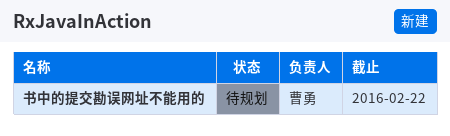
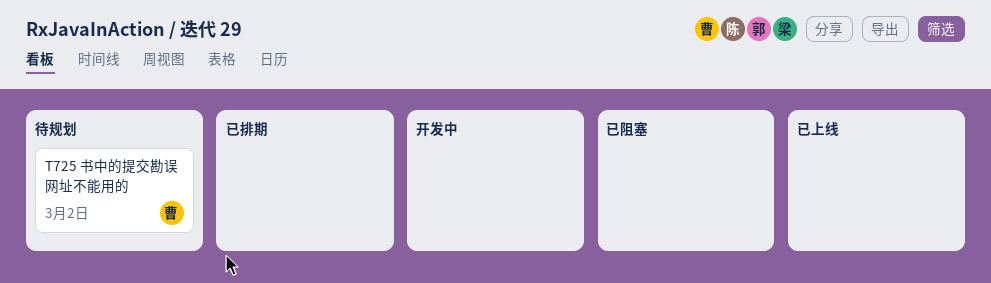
书中的提交勘误网址不能用的, due: Feb 22 -> Mar 2

